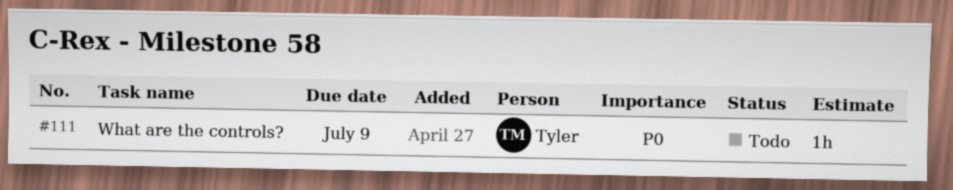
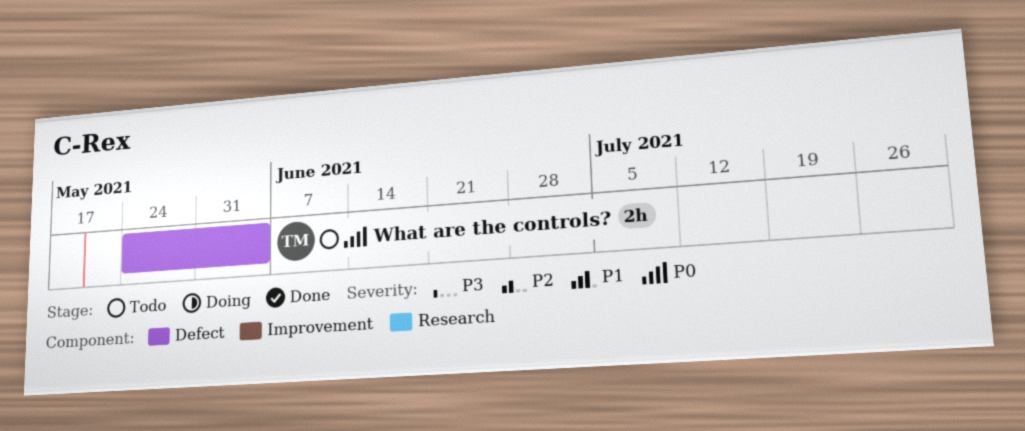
What are the controls?, estimate: 1h -> 2h
What are the controls?, due: Jul 9 -> Jun 4

